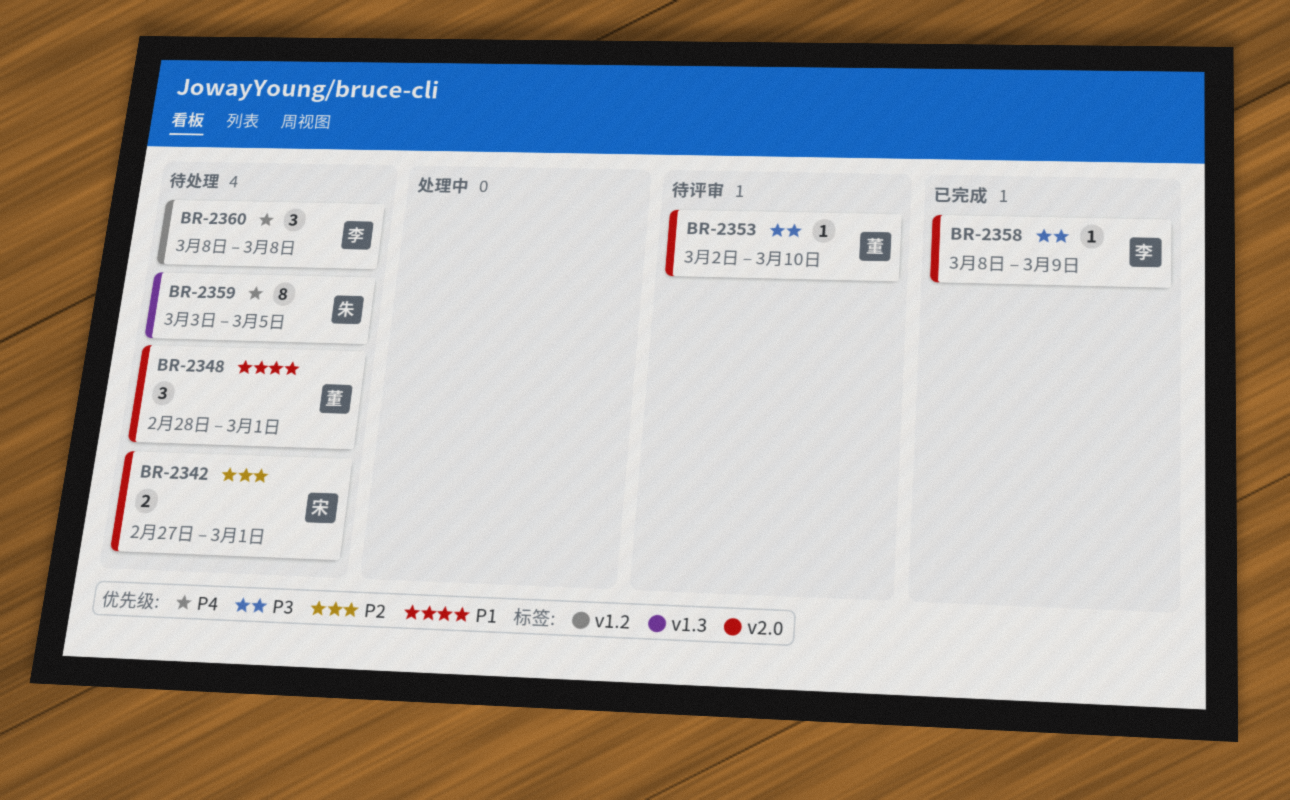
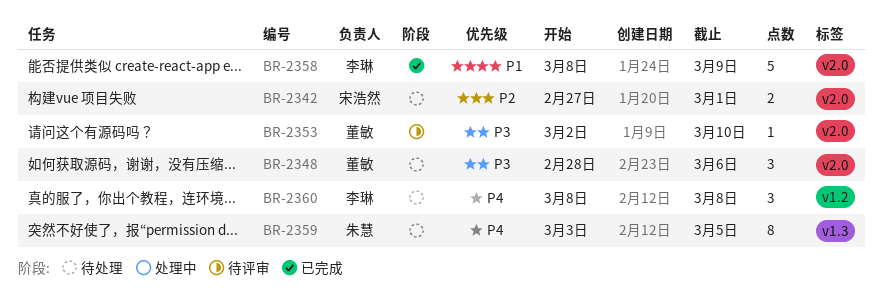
BR-2348, priority: P1 -> P3
BR-2348, due: Mar 1 -> Mar 6
BR-2358, priority: P3 -> P1
BR-2358, estimate: 1 -> 5

